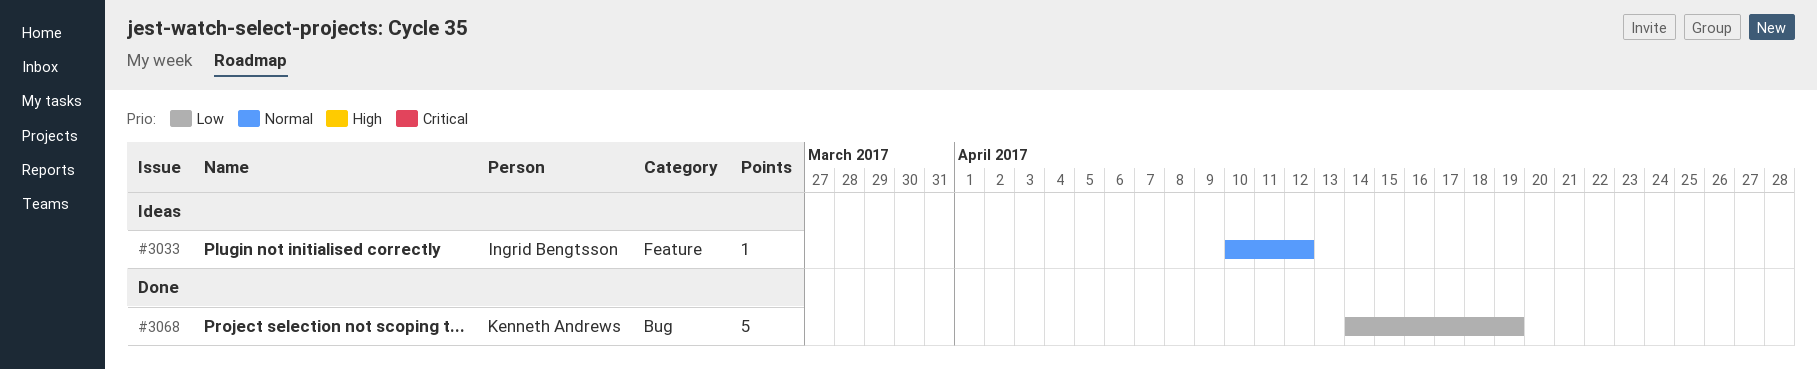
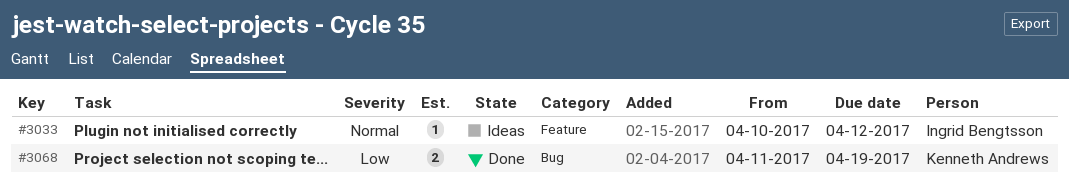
#3068, estimate: 5 -> 2
#3068, start: Apr 14 -> Apr 11

